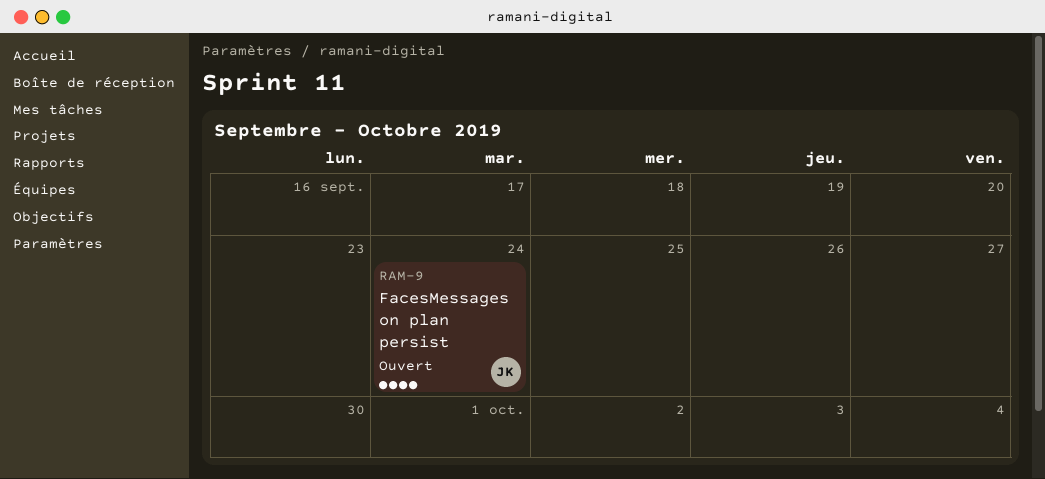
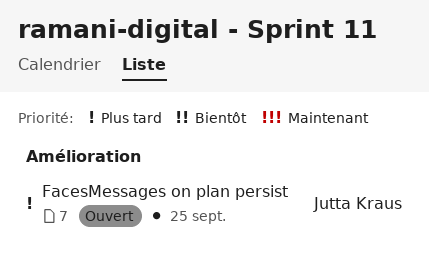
FacesMessages on plan persist, estimate: 4 -> 1
FacesMessages on plan persist, due: Sep 24 -> Sep 25

